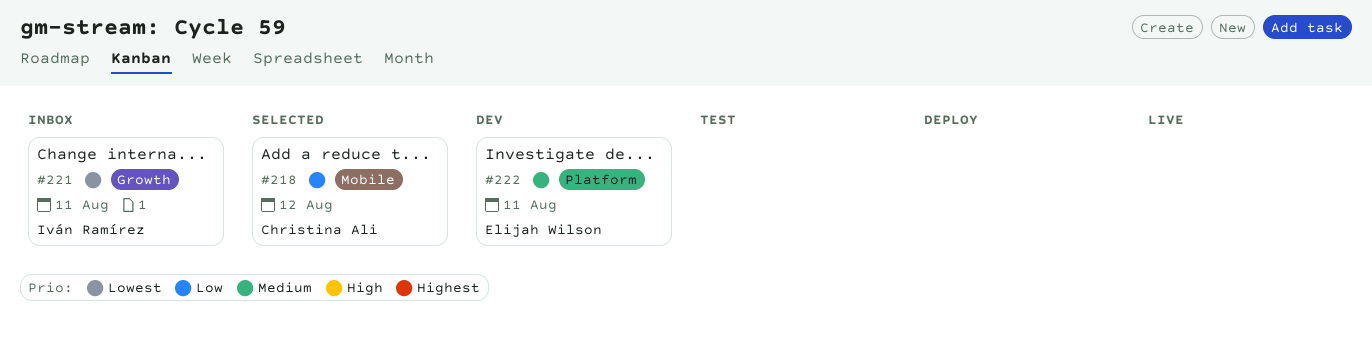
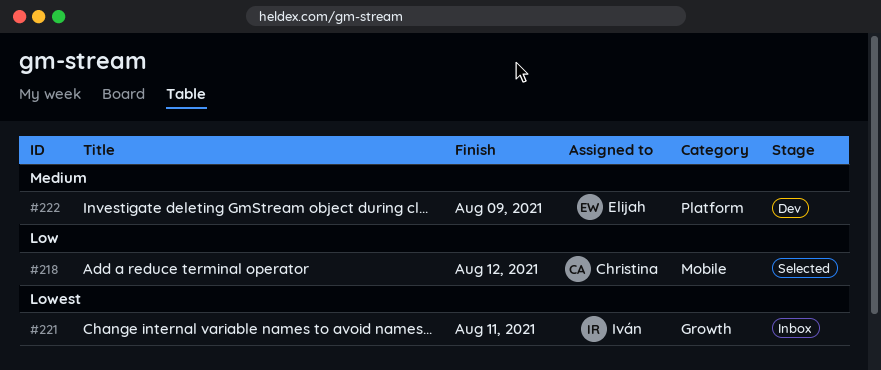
#222, due: Aug 11 -> Aug 9

